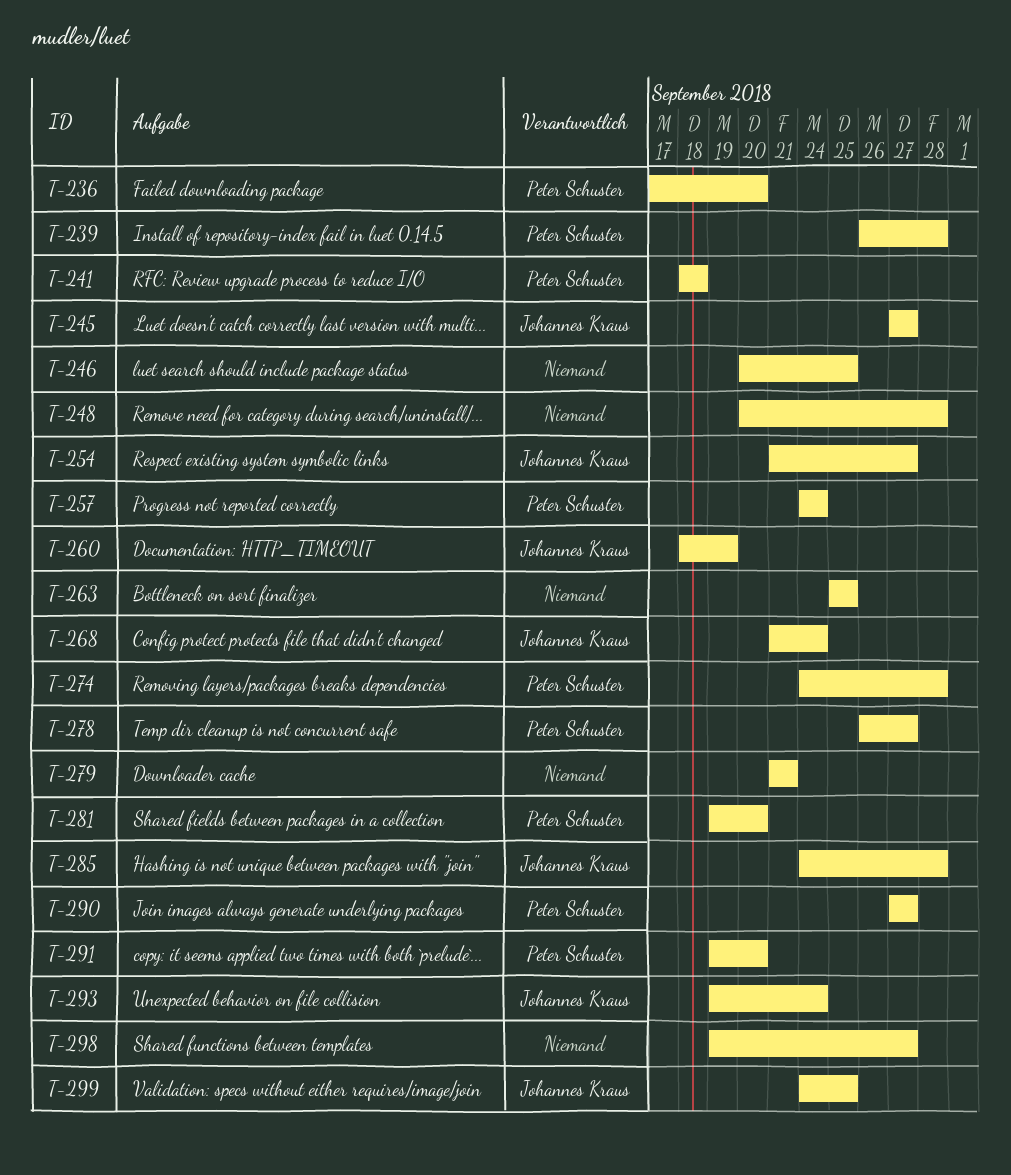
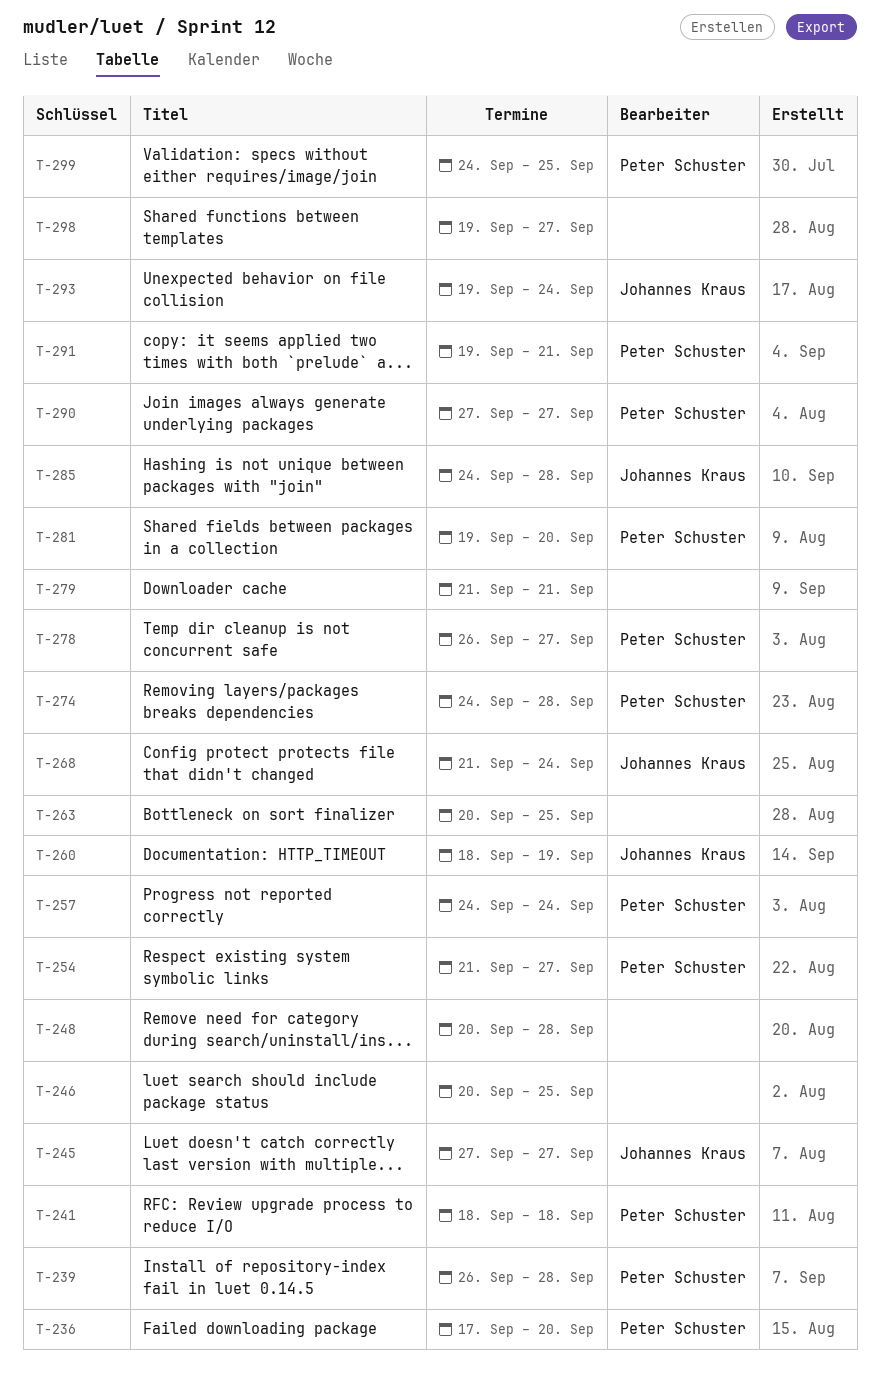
T-254, owner: Johannes Kraus -> Peter Schuster
T-263, start: Sep 25 -> Sep 20
T-291, due: Sep 20 -> Sep 21
T-299, owner: Johannes Kraus -> Peter Schuster

